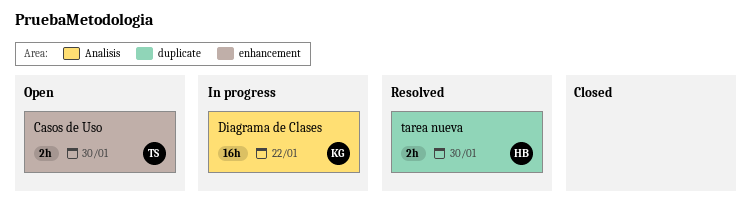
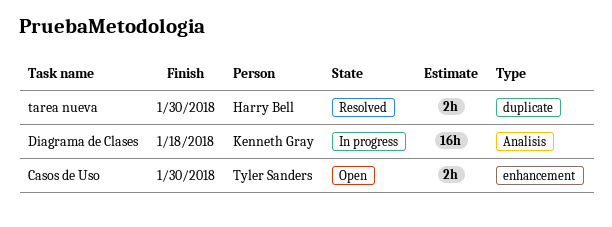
Diagrama de Clases, due: Jan 22 -> Jan 18

